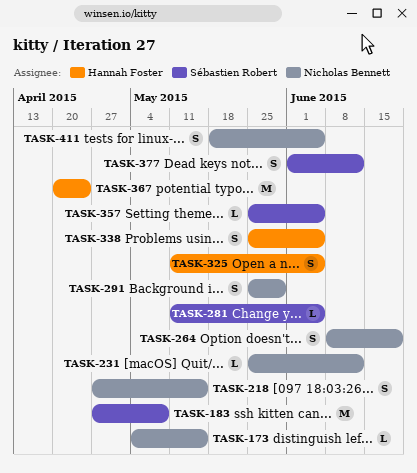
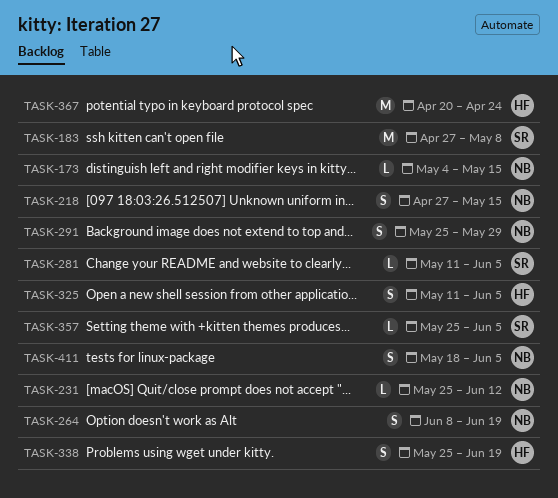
TASK-338, due: Jun 5 -> Jun 19
TASK-377: present -> none

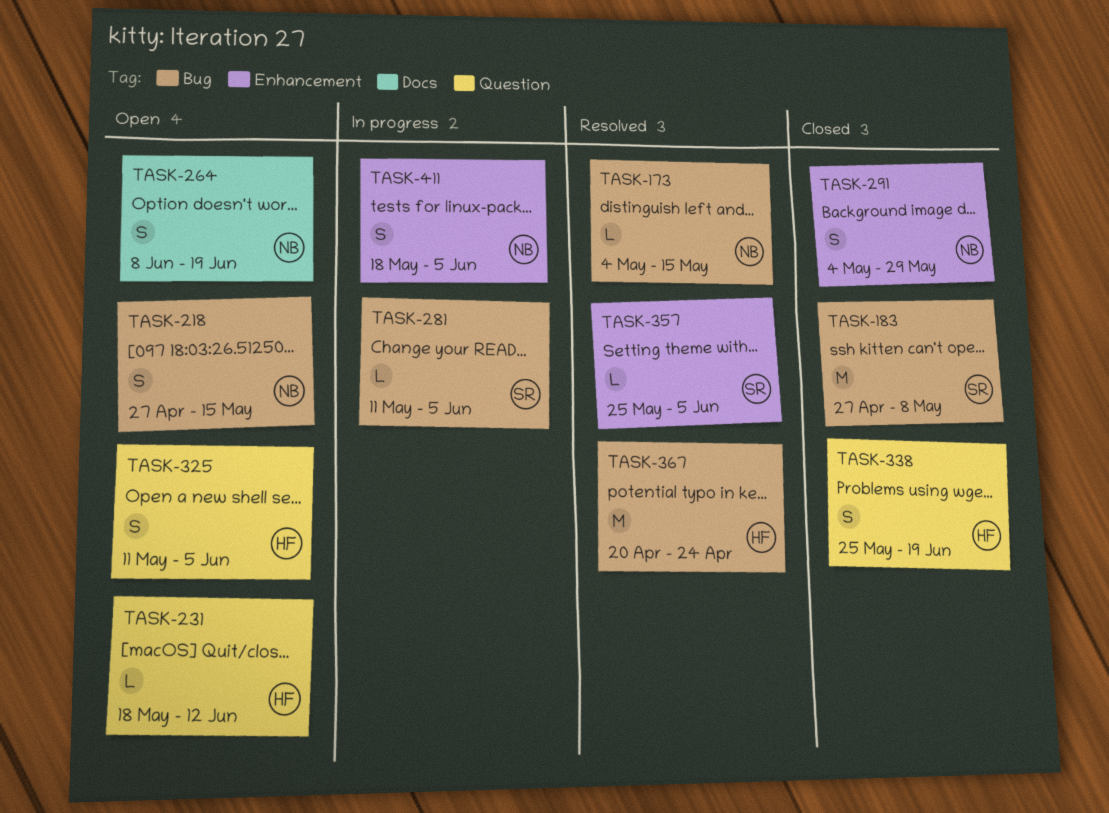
TASK-231, owner: NB -> HF
TASK-231, start: May 25 -> May 18
TASK-291, start: May 25 -> May 4

